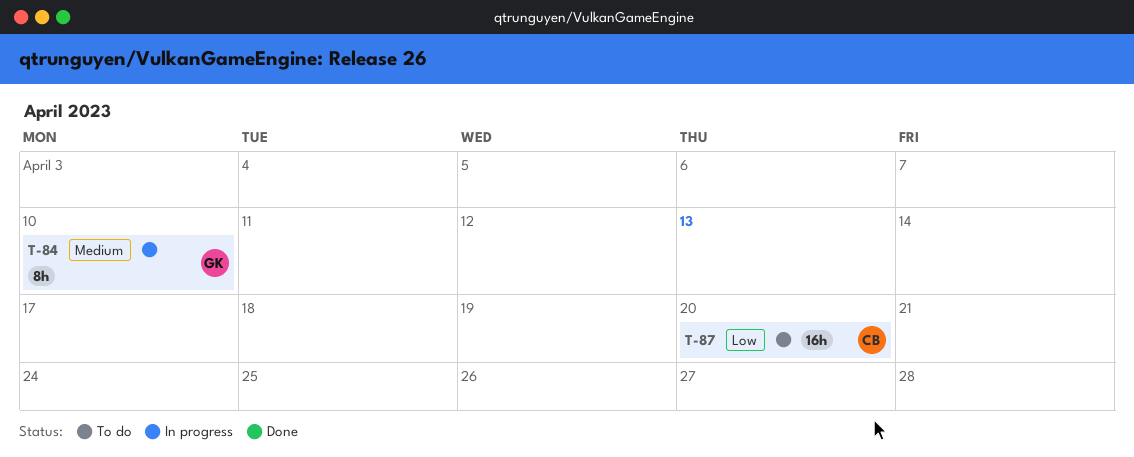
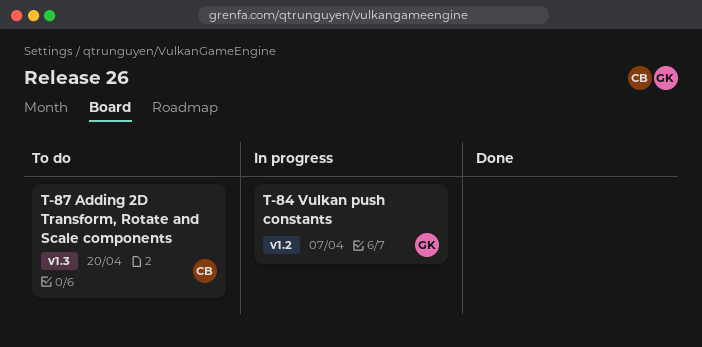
T-84, due: Apr 10 -> Apr 7

